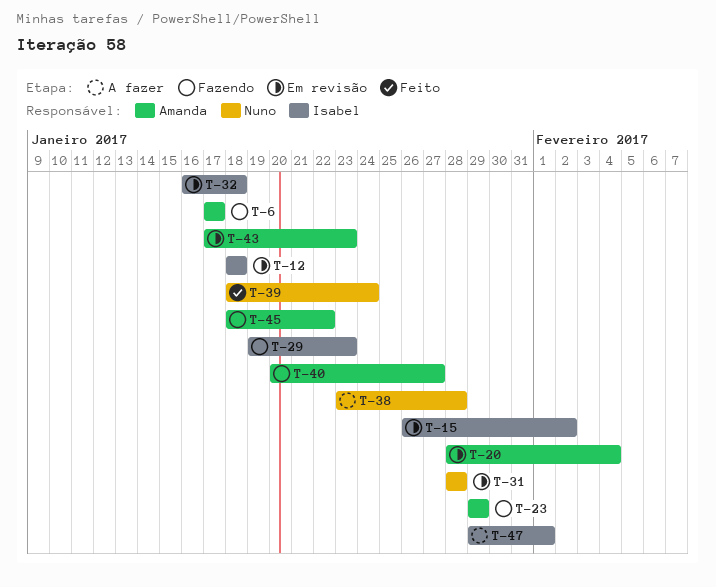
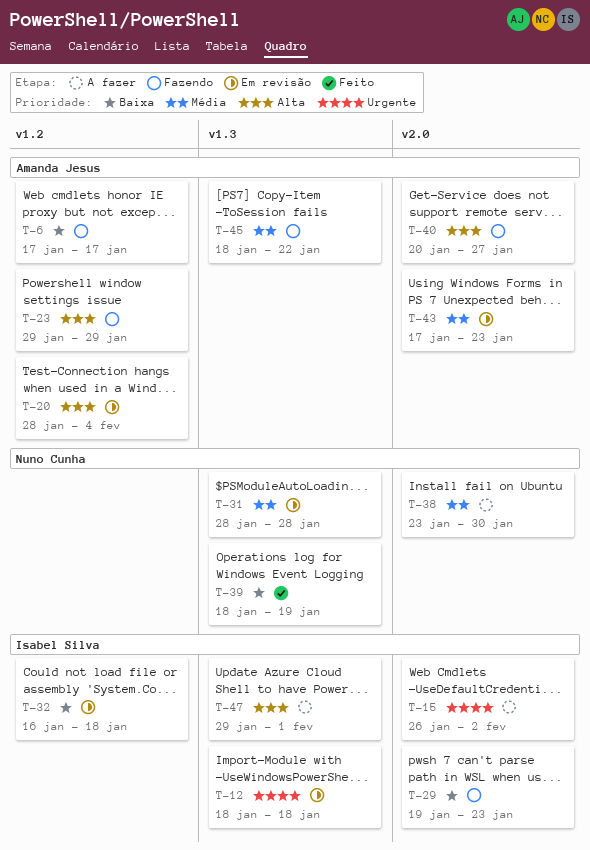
T-15, status: Em revisão -> A fazer
T-38, due: Jan 28 -> Jan 30
T-39, due: Jan 24 -> Jan 19

